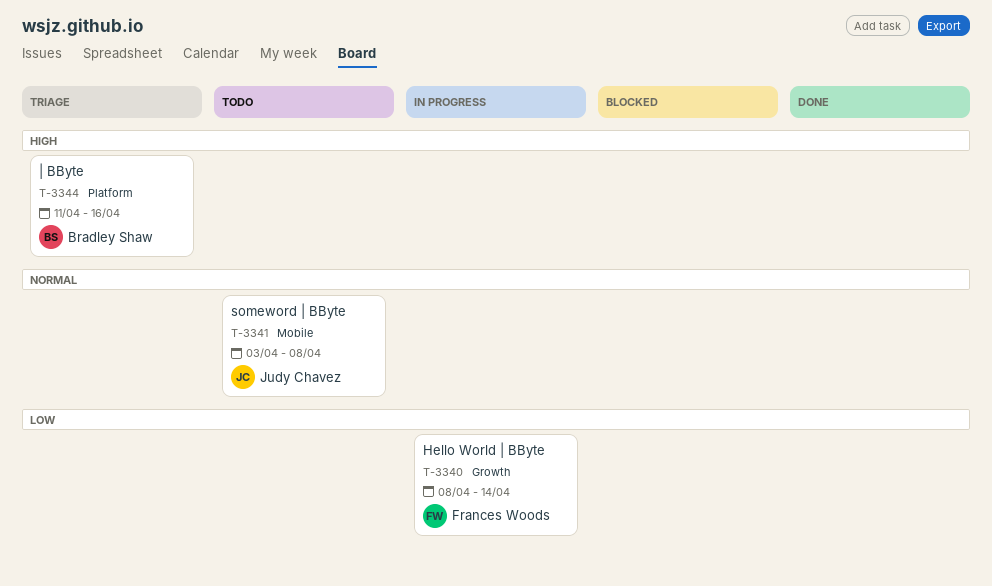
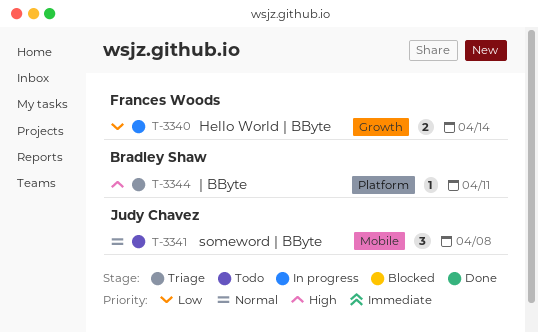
T-3344, due: Apr 16 -> Apr 11

